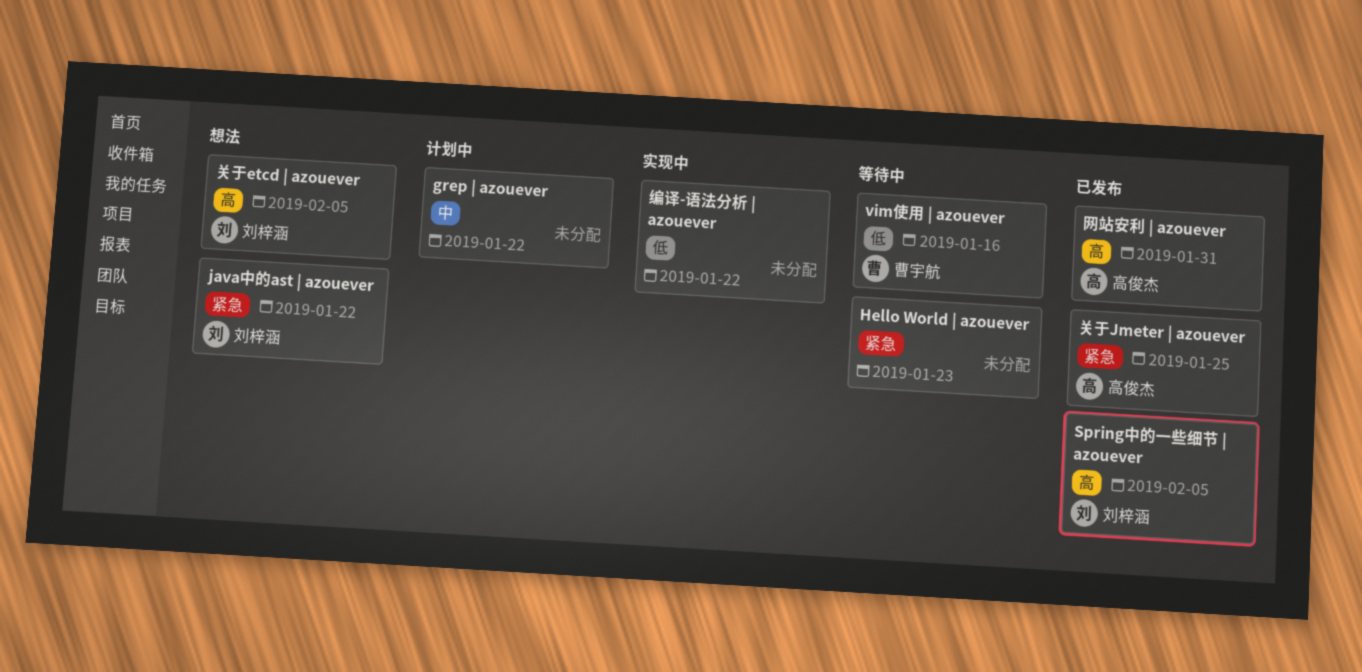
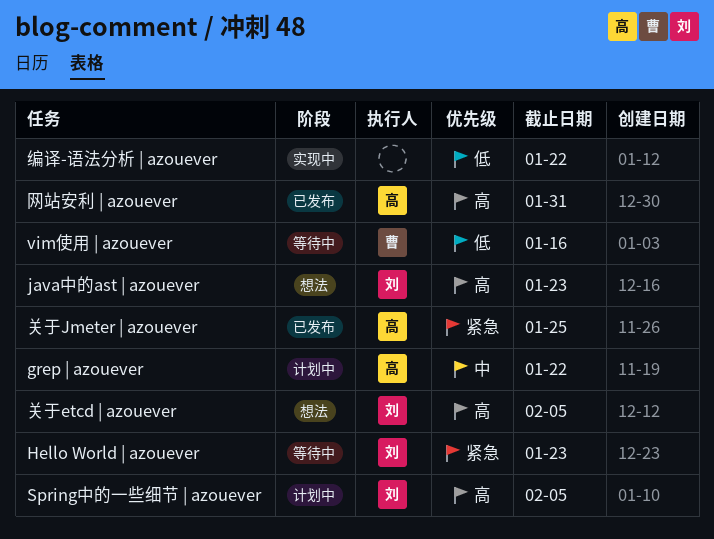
grep | azouever, owner: none -> 高俊杰
Hello World | azouever, owner: none -> 刘梓涵
java中的ast | azouever, priority: 紧急 -> 高
java中的ast | azouever, due: Jan 22 -> Jan 23
Spring中的一些细节 | azouever, status: 已发布 -> 计划中

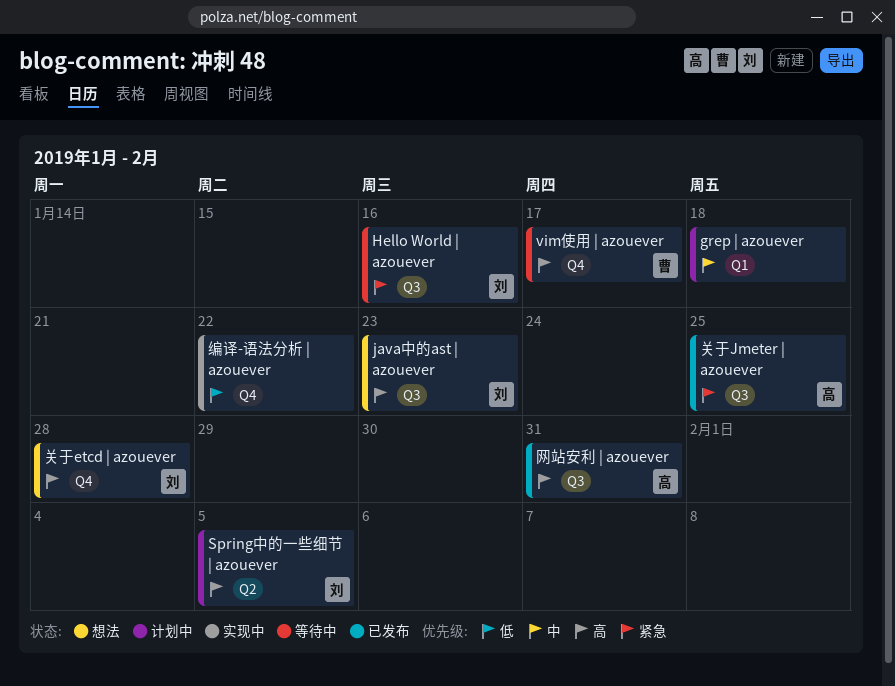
grep | azouever, owner: 高 -> none
grep | azouever, due: Jan 22 -> Jan 18
Hello World | azouever, due: Jan 23 -> Jan 16
vim使用 | azouever, priority: 低 -> 高
vim使用 | azouever, due: Jan 16 -> Jan 17
关于etcd | azouever, due: Feb 5 -> Jan 28

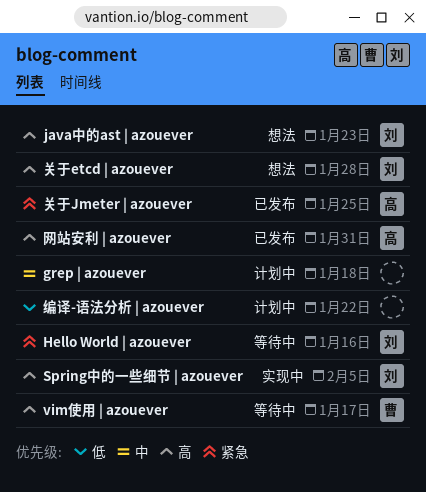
Spring中的一些细节 | azouever, status: 计划中 -> 实现中
编译-语法分析 | azouever, status: 实现中 -> 计划中

